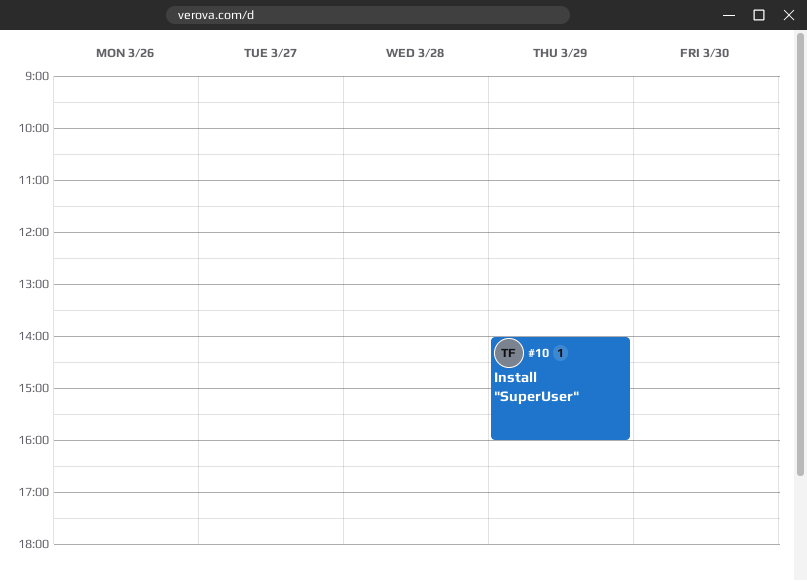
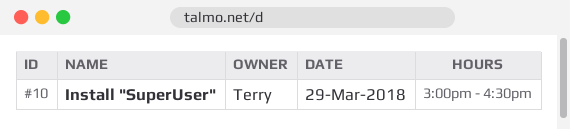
#10, begins: 14:00 -> 15:00
#10, ends: 16:00 -> 16:30

